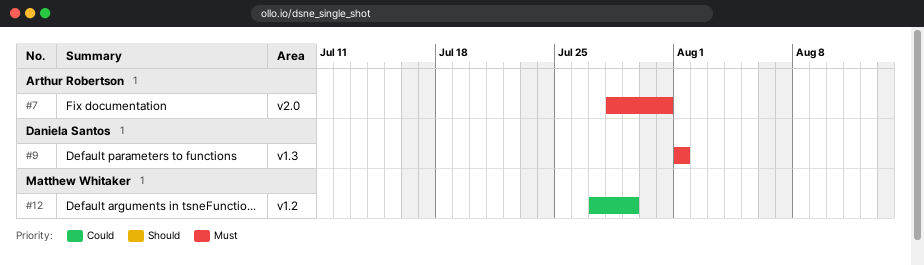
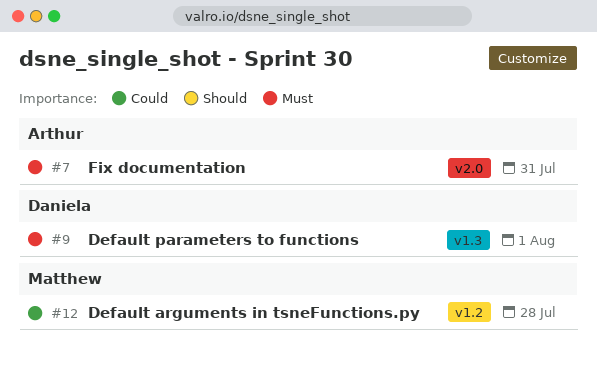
#12, due: Jul 29 -> Jul 28

